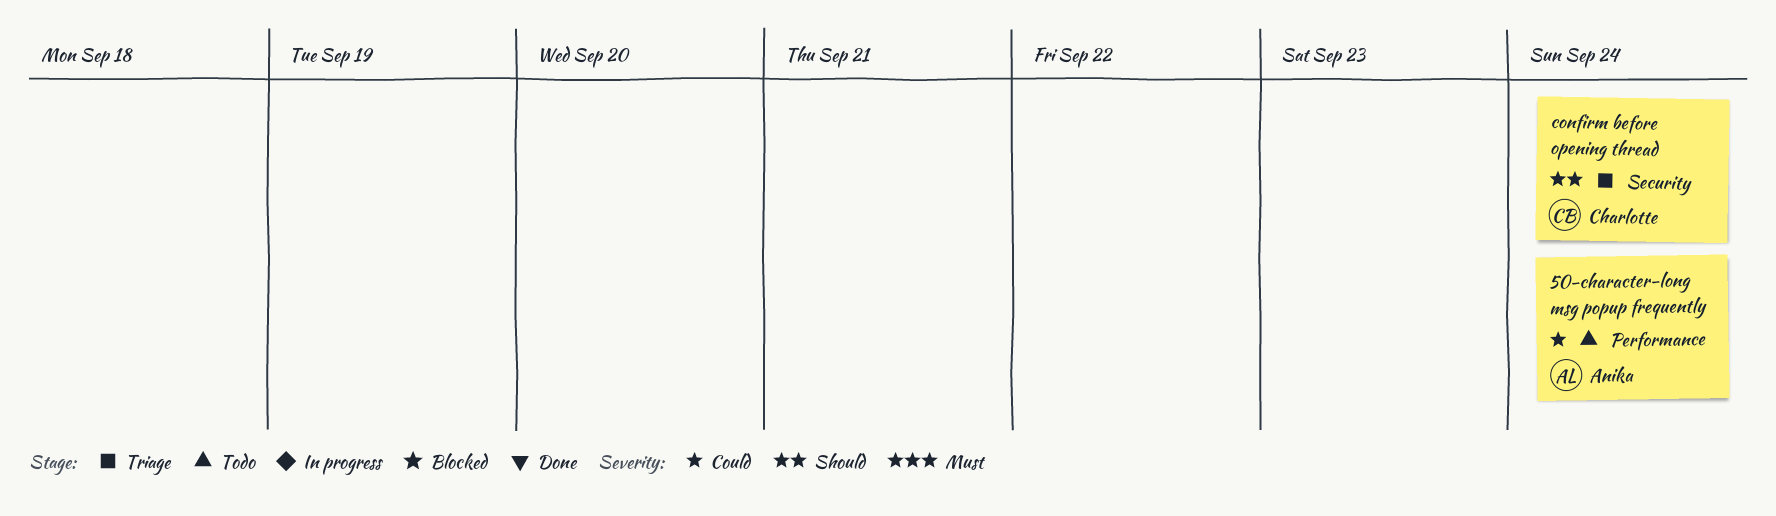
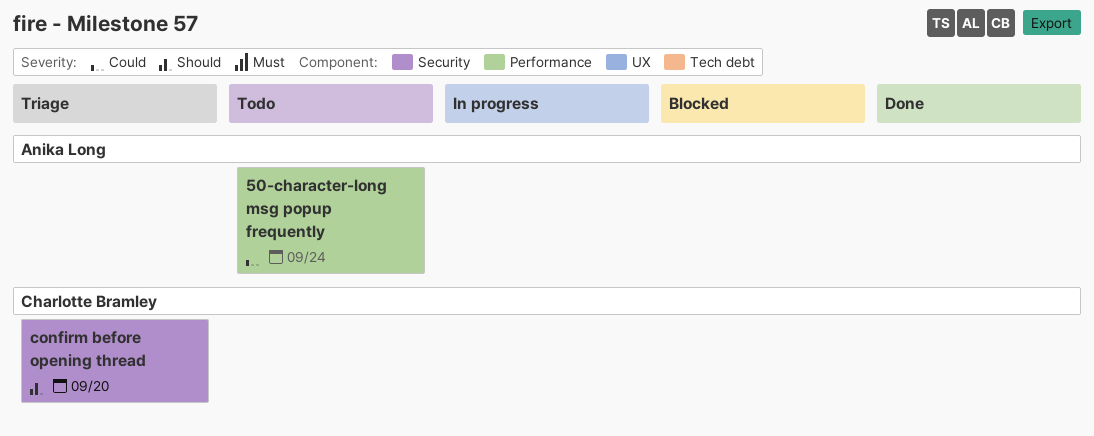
confirm before opening thread, due: Sep 24 -> Sep 20

